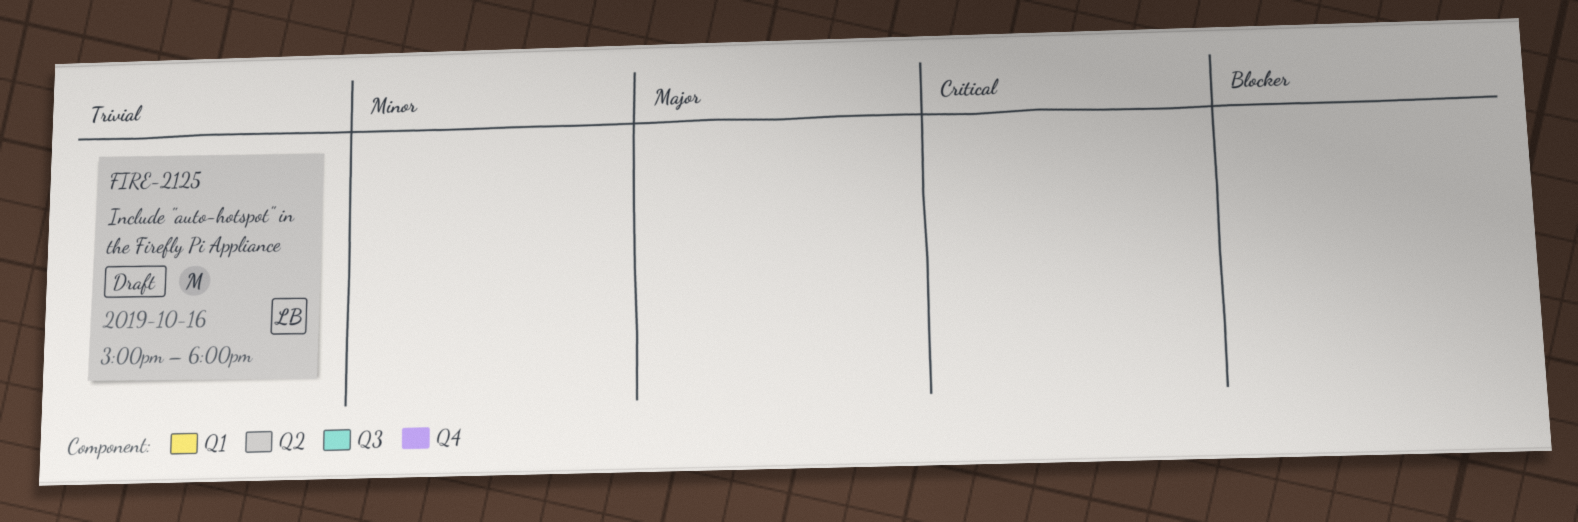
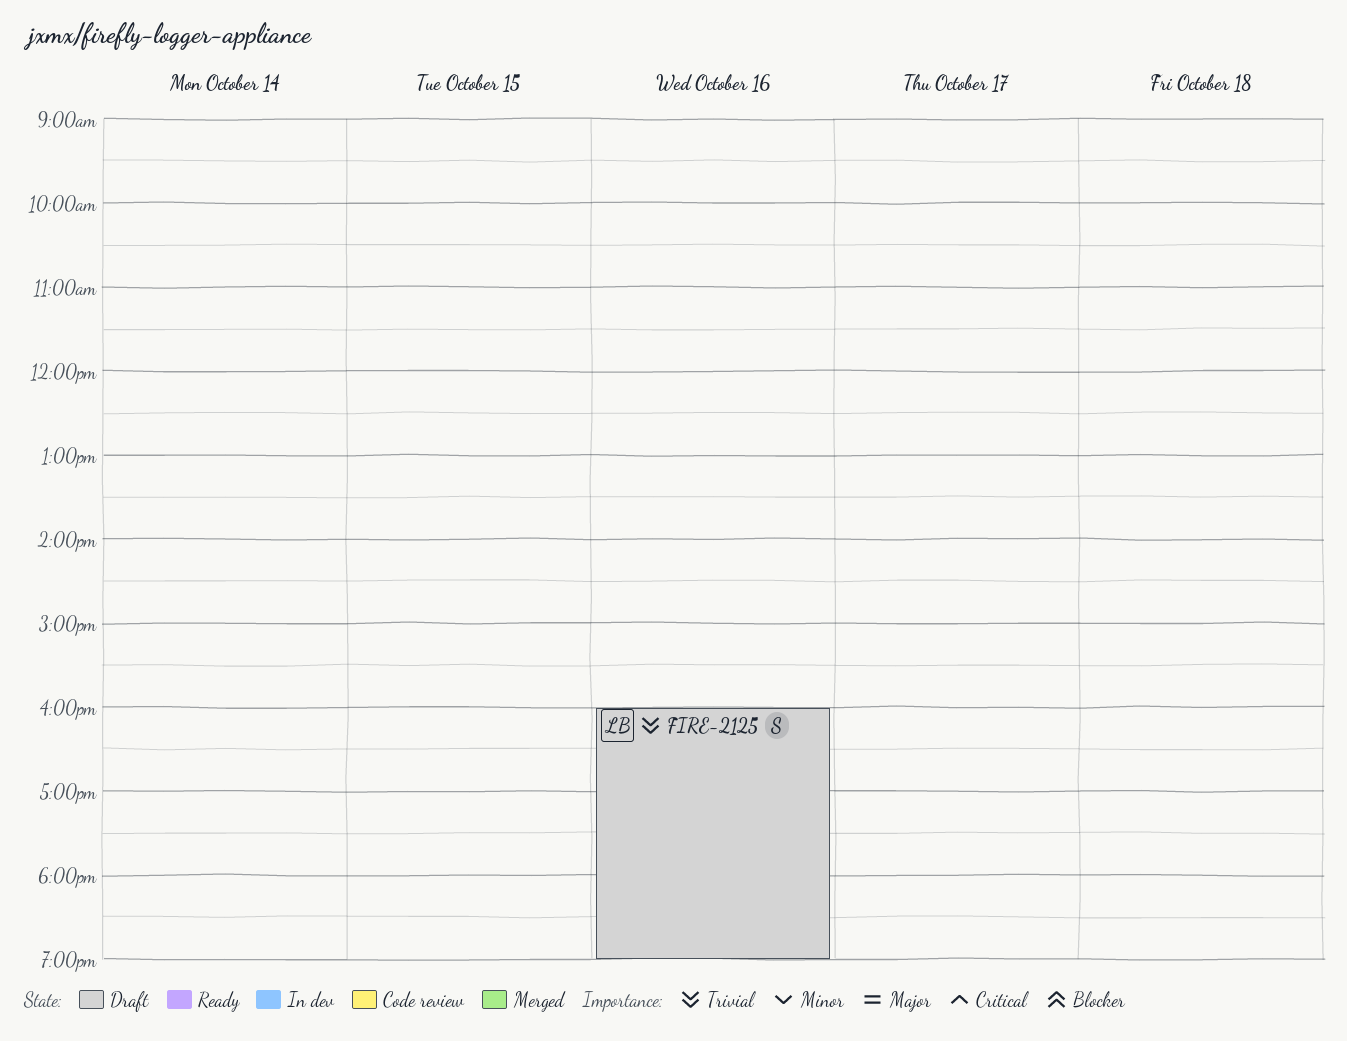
FIRE-2125, estimate: M -> S
FIRE-2125, begins: 15:00 -> 16:00
FIRE-2125, ends: 18:00 -> 19:00

